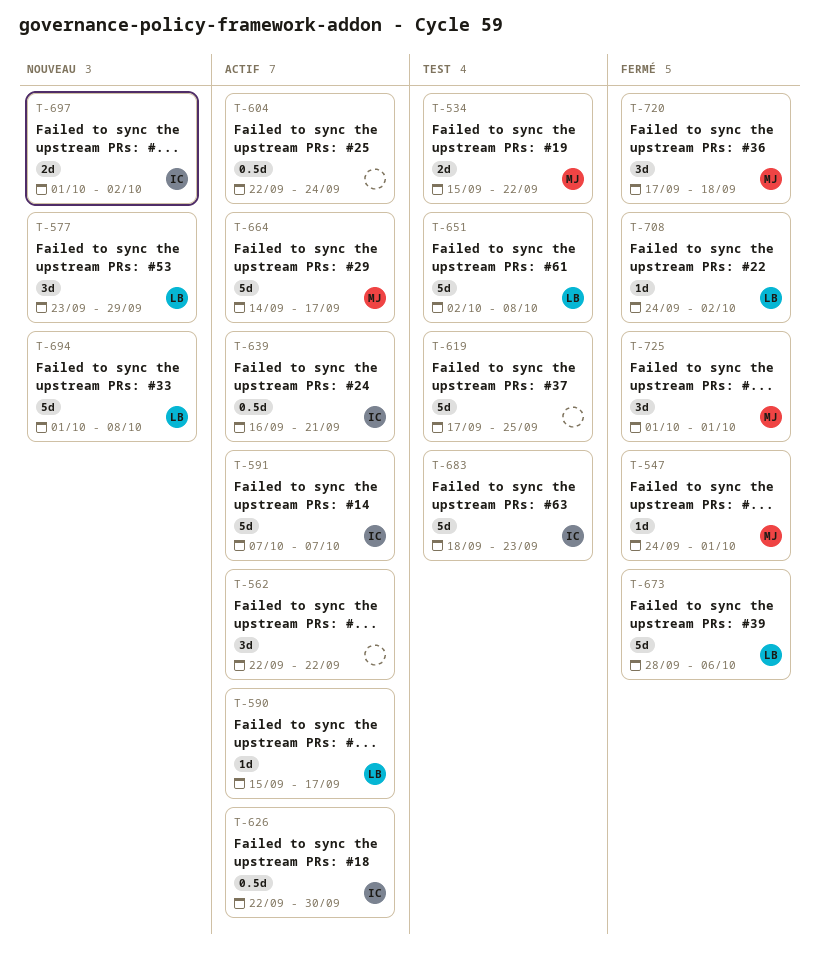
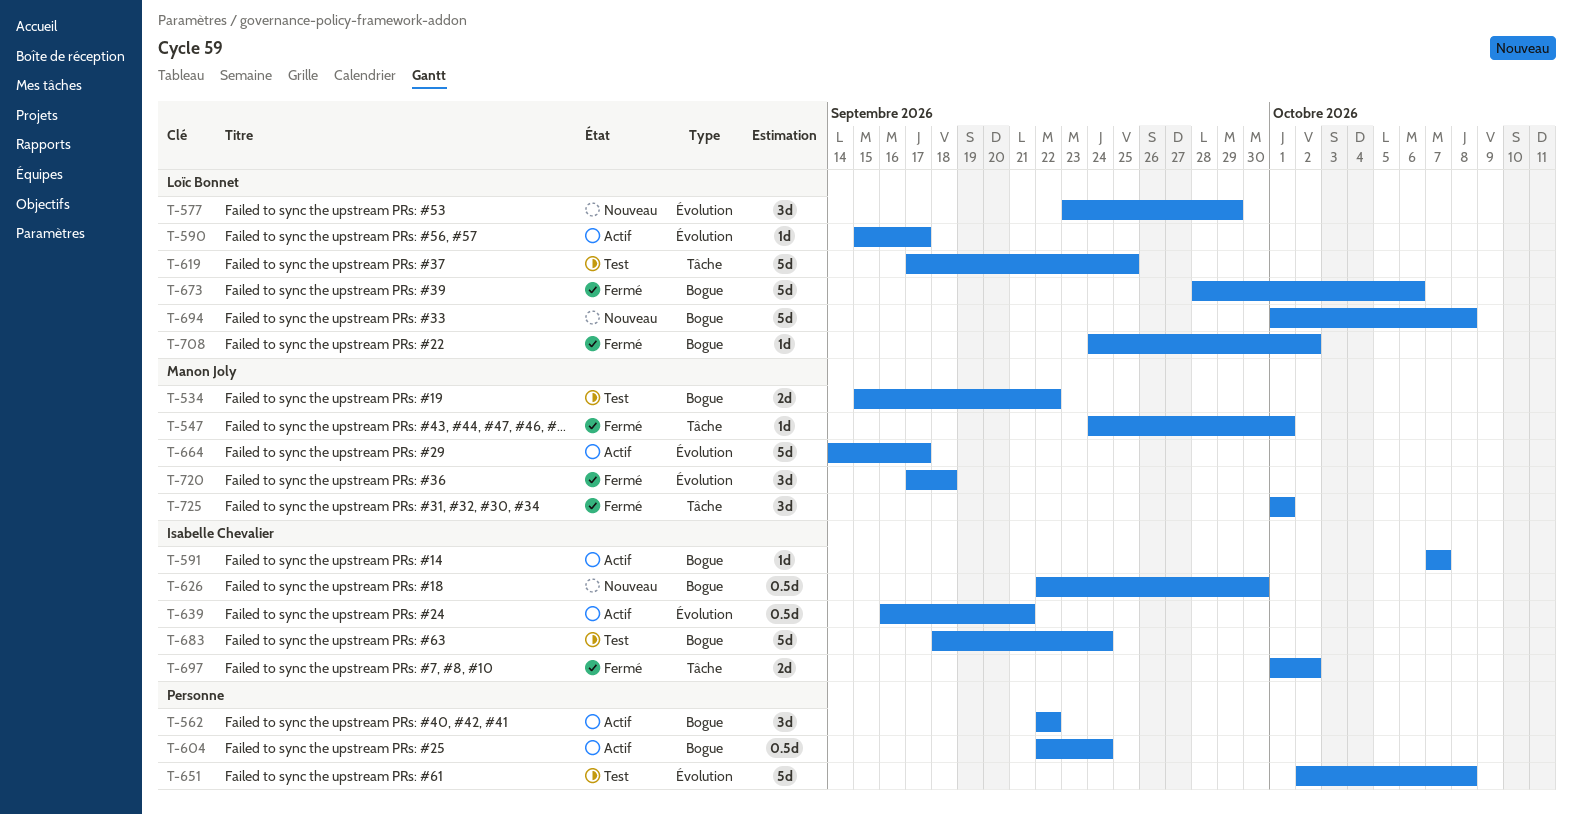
T-591, estimate: 5d -> 1d
T-619, owner: none -> Loïc Bonnet
T-626, status: Actif -> Nouveau
T-651, owner: Loïc Bonnet -> none
T-683, due: Sep 23 -> Sep 24
T-697, status: Nouveau -> Fermé

